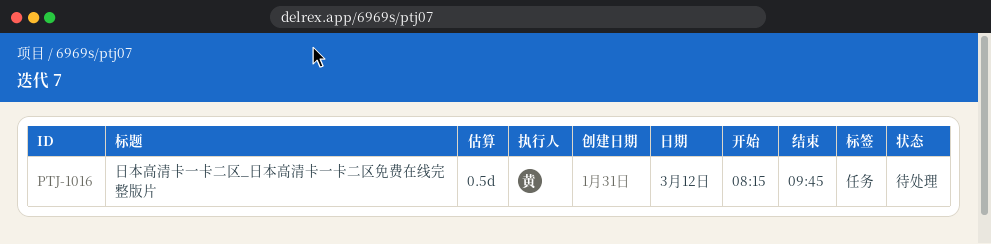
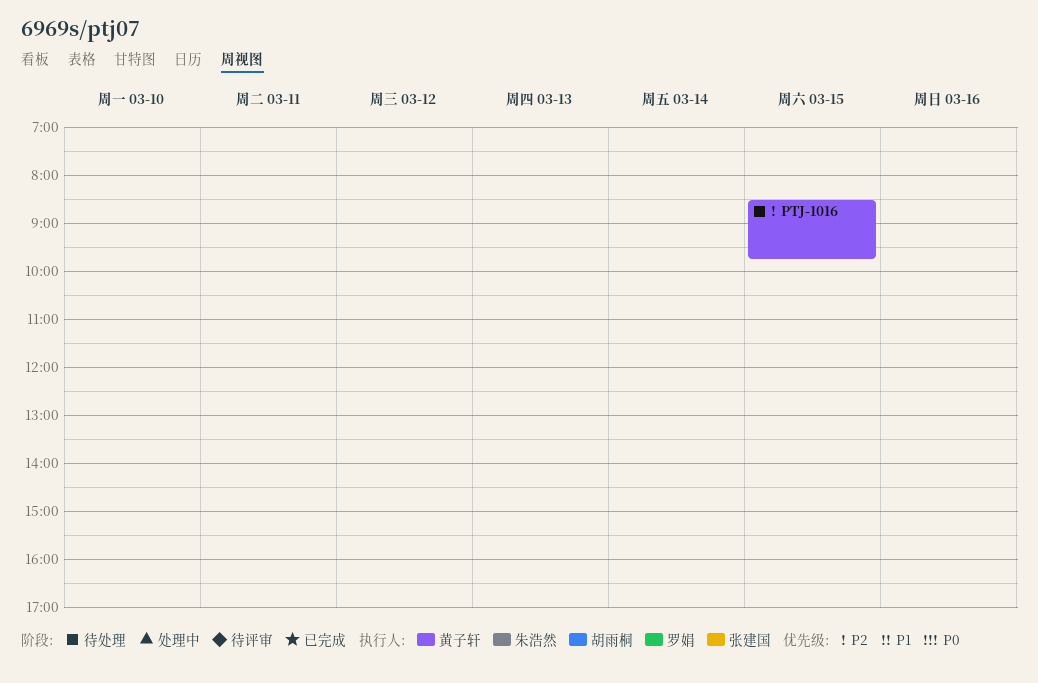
PTJ-1016, day: Mar 12 -> Mar 15
PTJ-1016, begins: 08:15 -> 08:30

